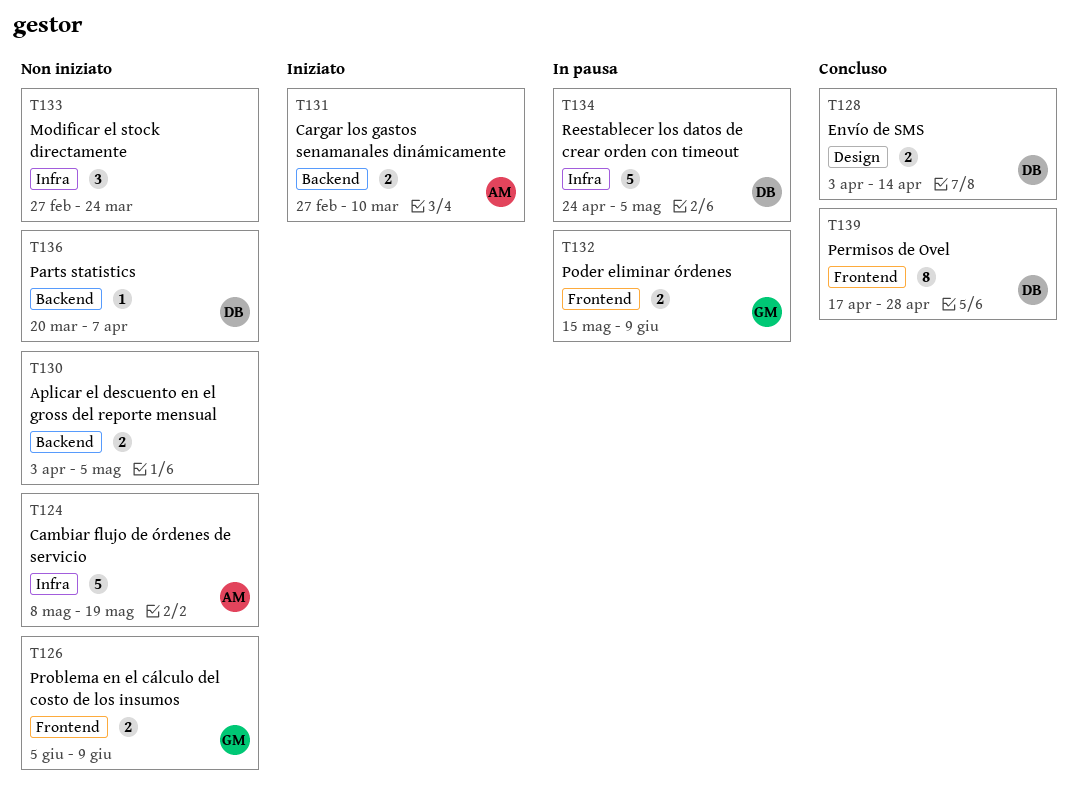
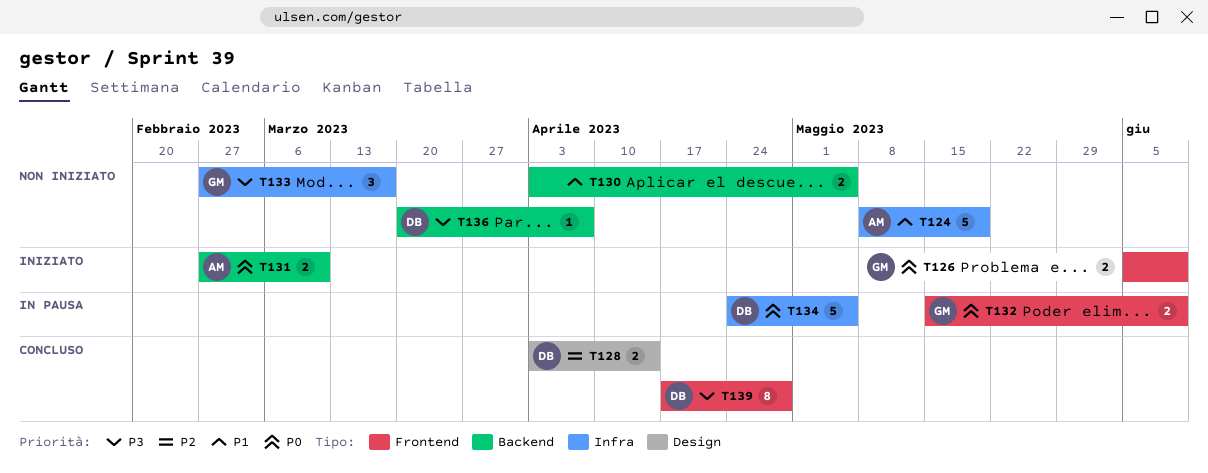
T126, status: Non iniziato -> Iniziato
T133, owner: none -> GM
T133, due: Mar 24 -> Mar 17

